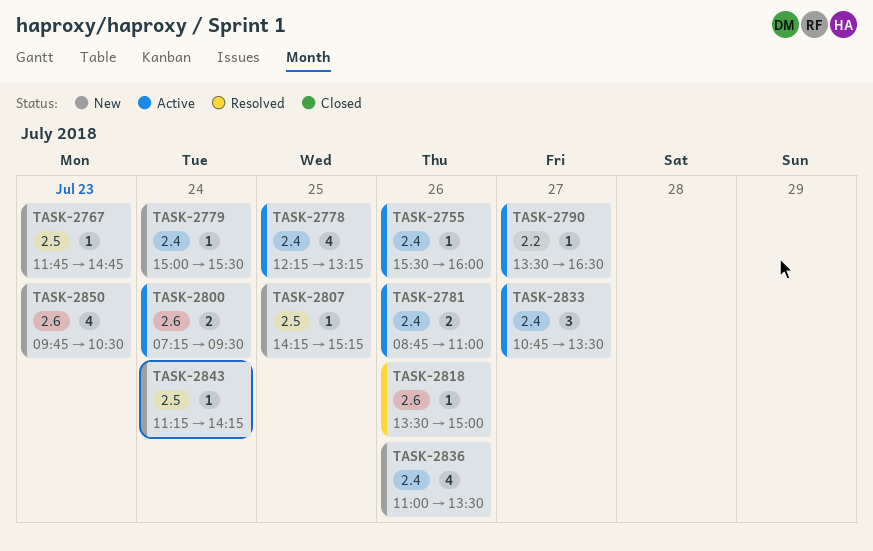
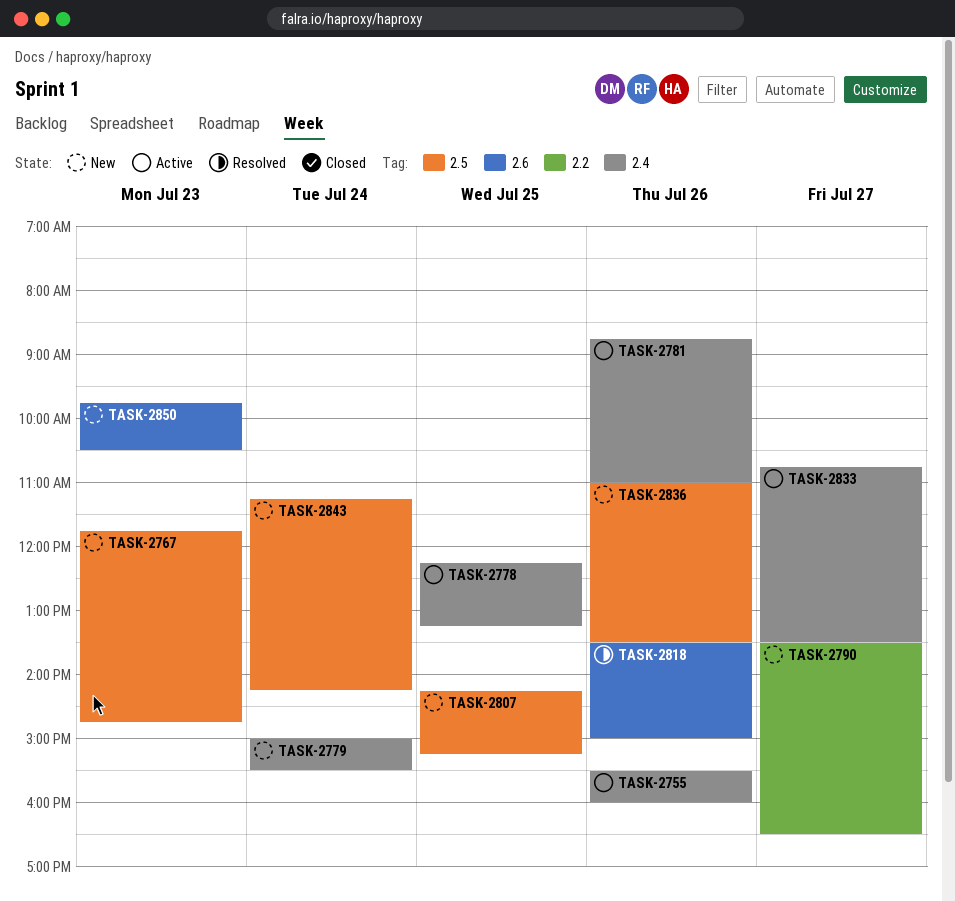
TASK-2790, status: Active -> New
TASK-2800: present -> none
TASK-2836, label: 2.4 -> 2.5

